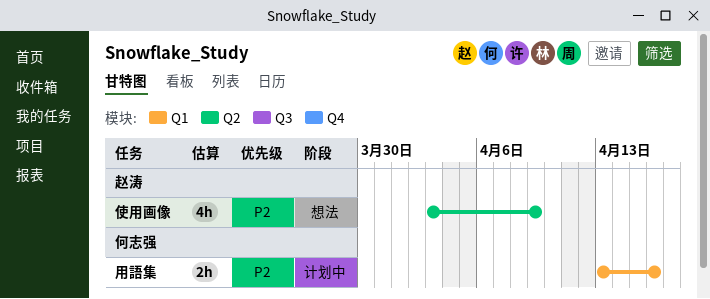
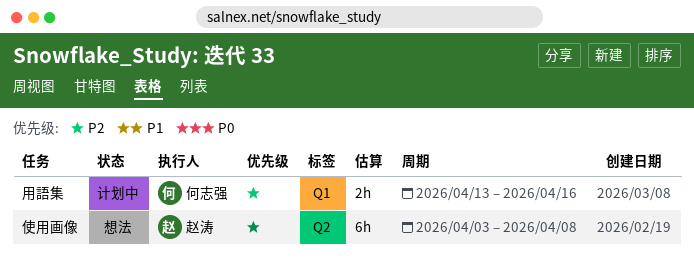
使用画像, estimate: 4h -> 6h
使用画像, due: Apr 9 -> Apr 8

